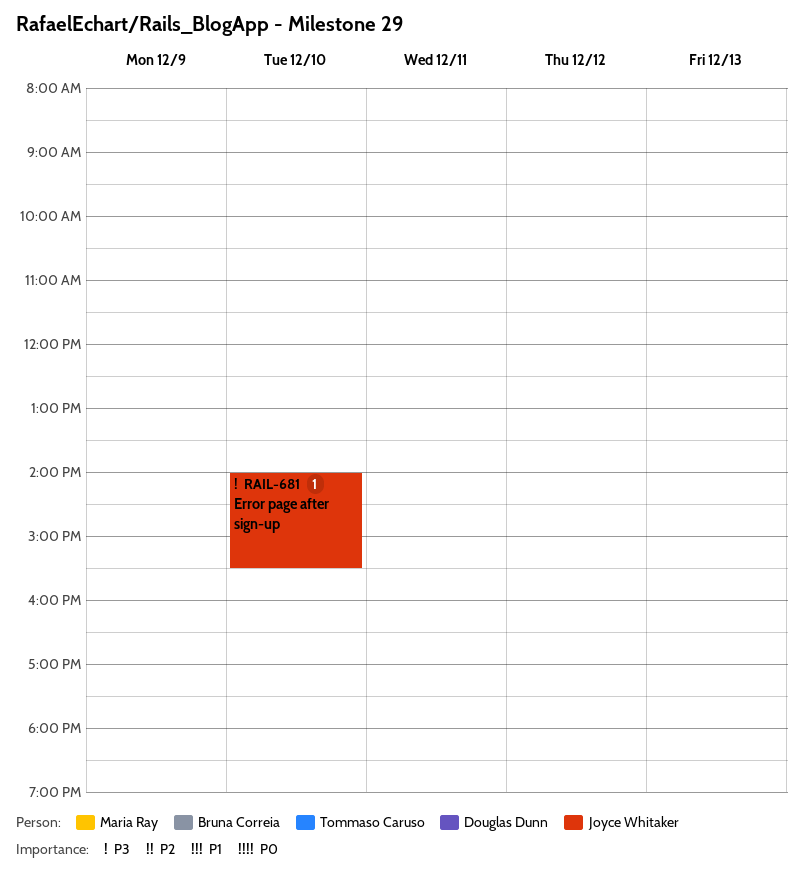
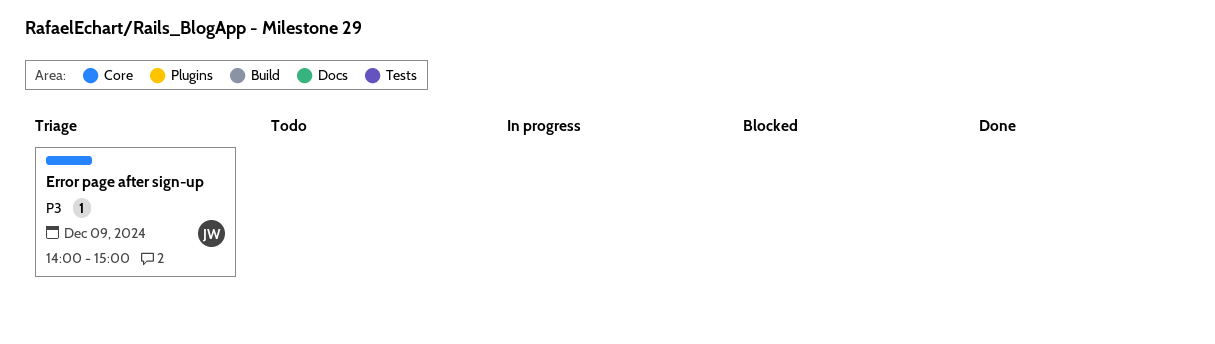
Error page after sign-up, day: Dec 10 -> Dec 9
Error page after sign-up, ends: 15:30 -> 15:00

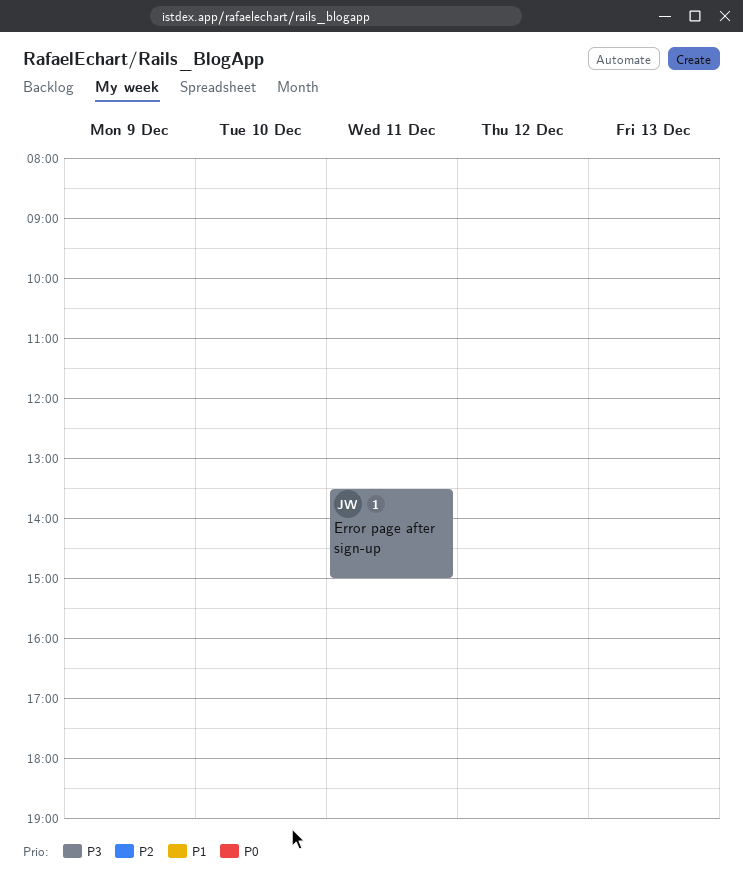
Error page after sign-up, day: Dec 9 -> Dec 11
Error page after sign-up, begins: 14:00 -> 13:30

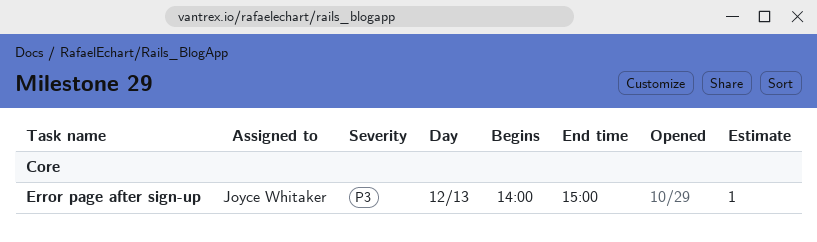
Error page after sign-up, day: Dec 11 -> Dec 13
Error page after sign-up, begins: 13:30 -> 14:00

